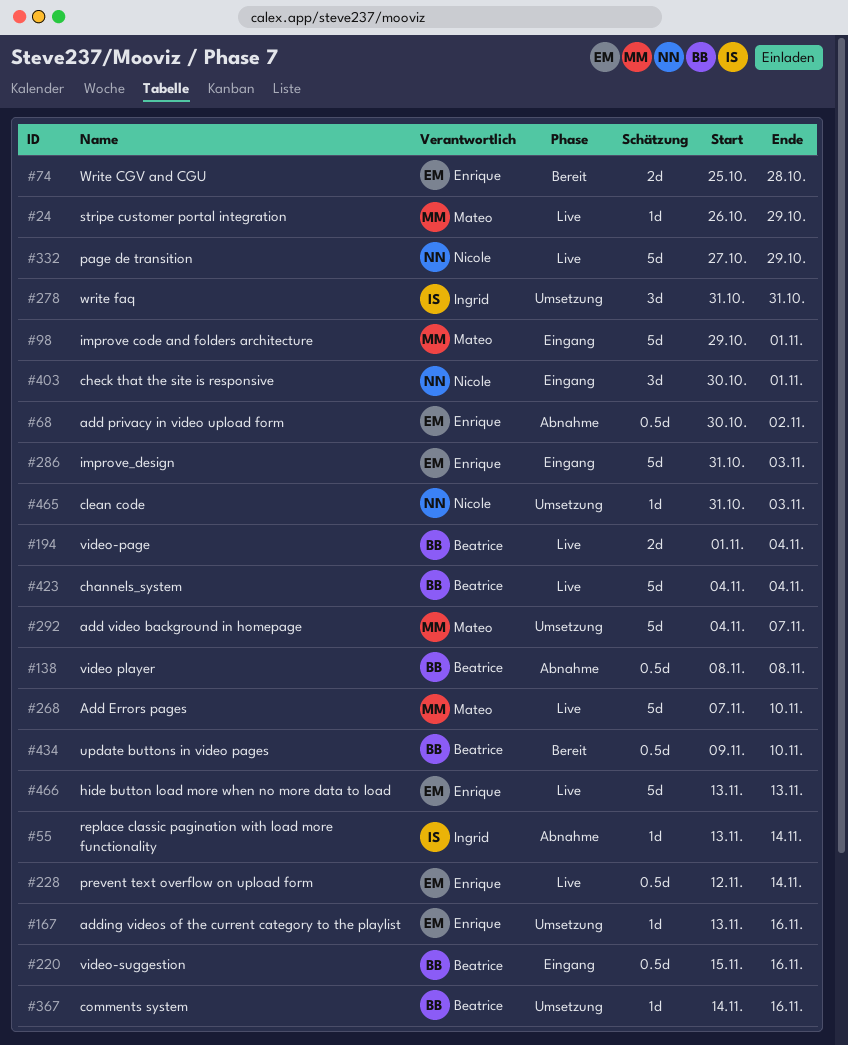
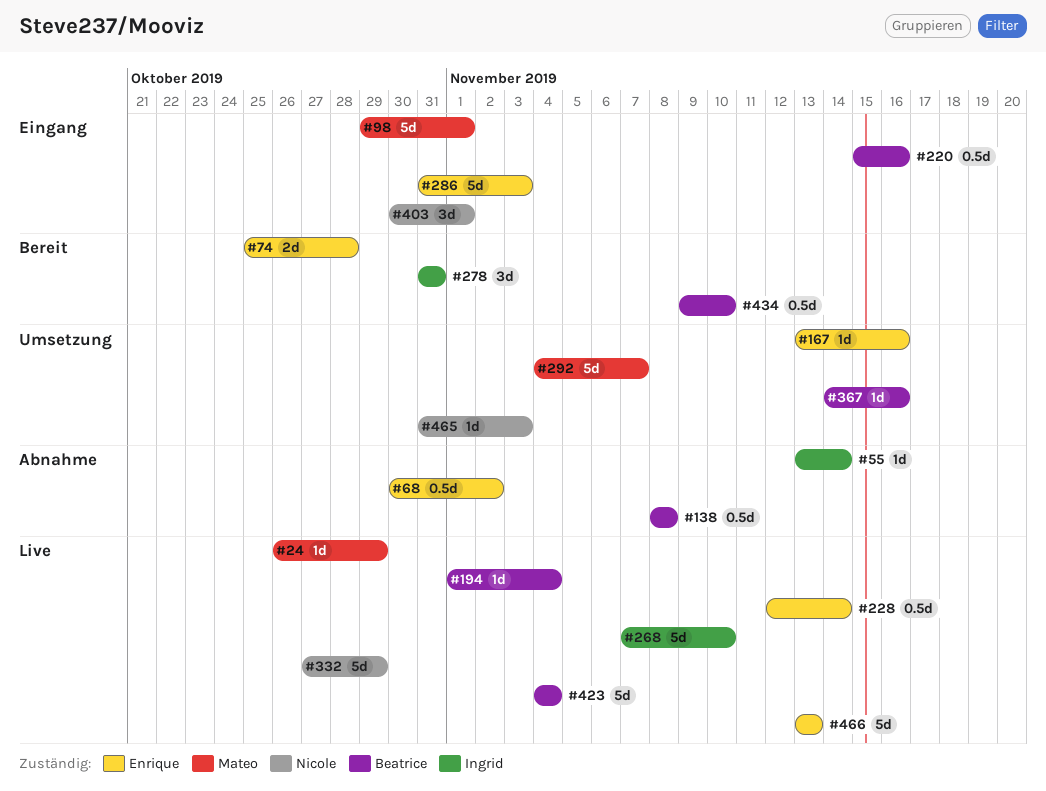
#194, estimate: 2d -> 1d
#268, owner: Mateo -> Ingrid
#278, status: Umsetzung -> Bereit

